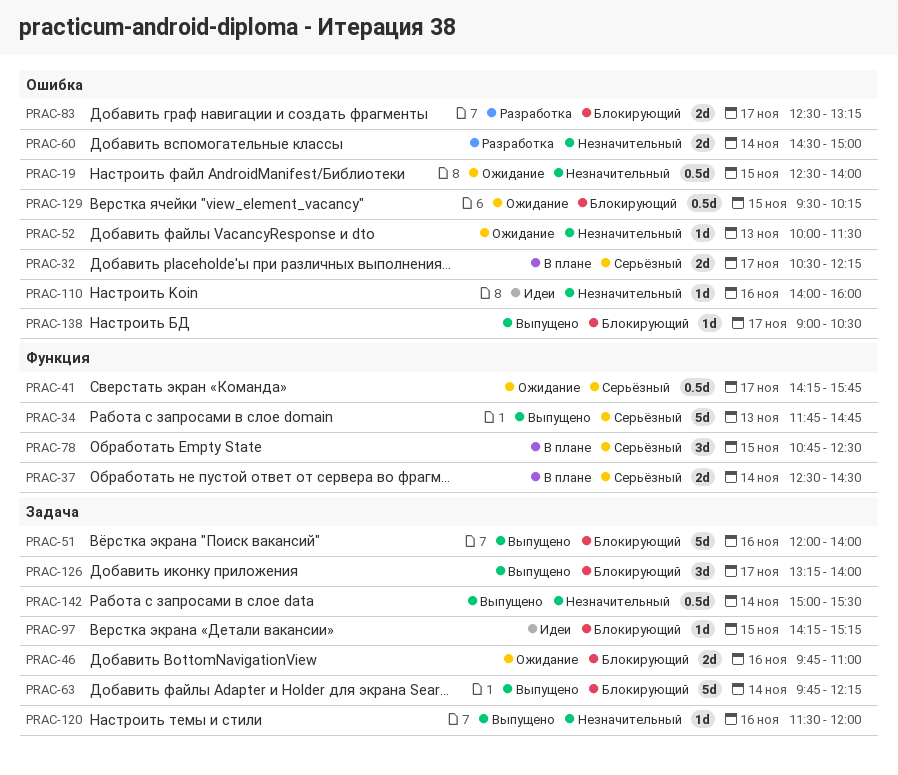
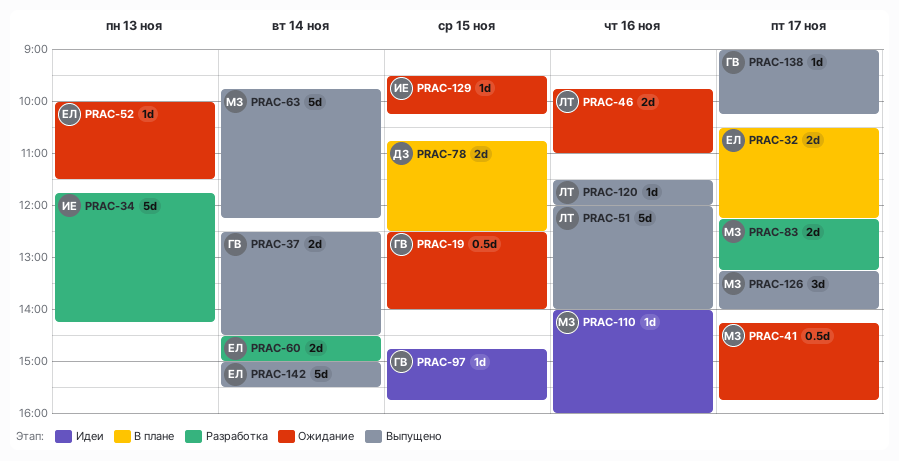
PRAC-34, status: Выпущено -> Разработка
PRAC-34, ends: 14:45 -> 14:15
PRAC-37, status: В плане -> Выпущено
PRAC-78, estimate: 3d -> 2d
PRAC-83, begins: 12:30 -> 12:15
PRAC-97, begins: 14:15 -> 14:45
PRAC-97, ends: 15:15 -> 15:45
PRAC-129, estimate: 0.5d -> 1d
PRAC-138, ends: 10:30 -> 10:15
PRAC-142, estimate: 0.5d -> 5d

